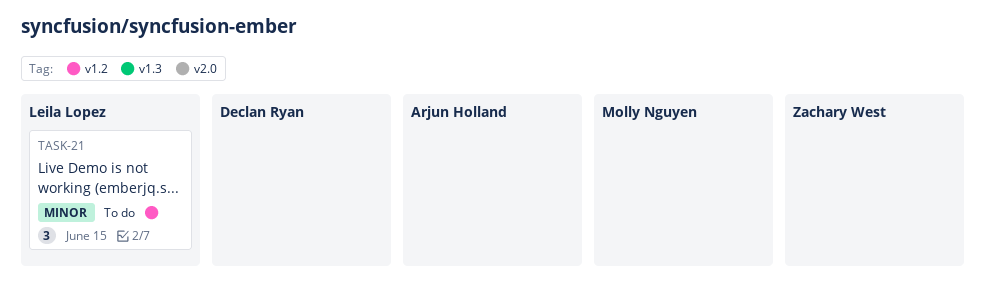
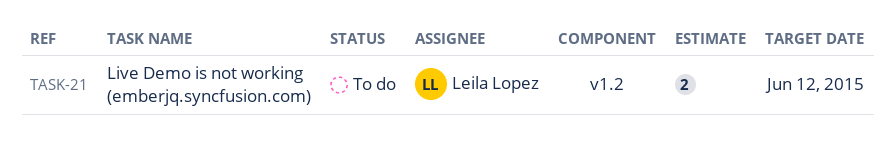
TASK-21, estimate: 3 -> 2
TASK-21, due: Jun 15 -> Jun 12

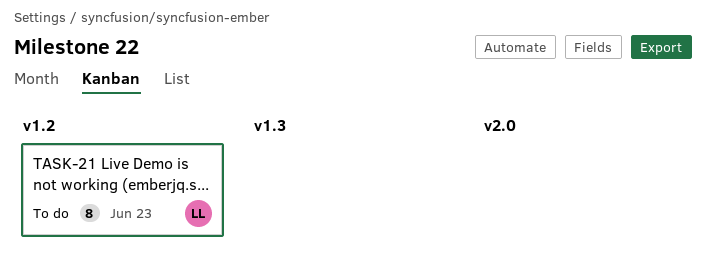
TASK-21, estimate: 2 -> 8
TASK-21, due: Jun 12 -> Jun 23

